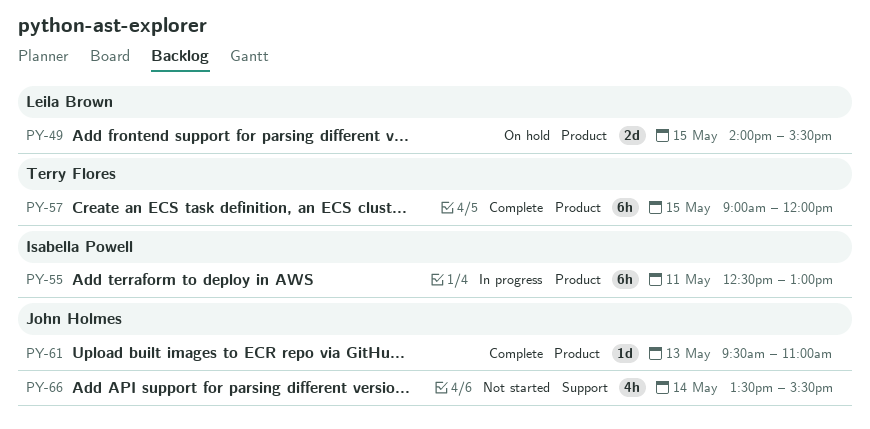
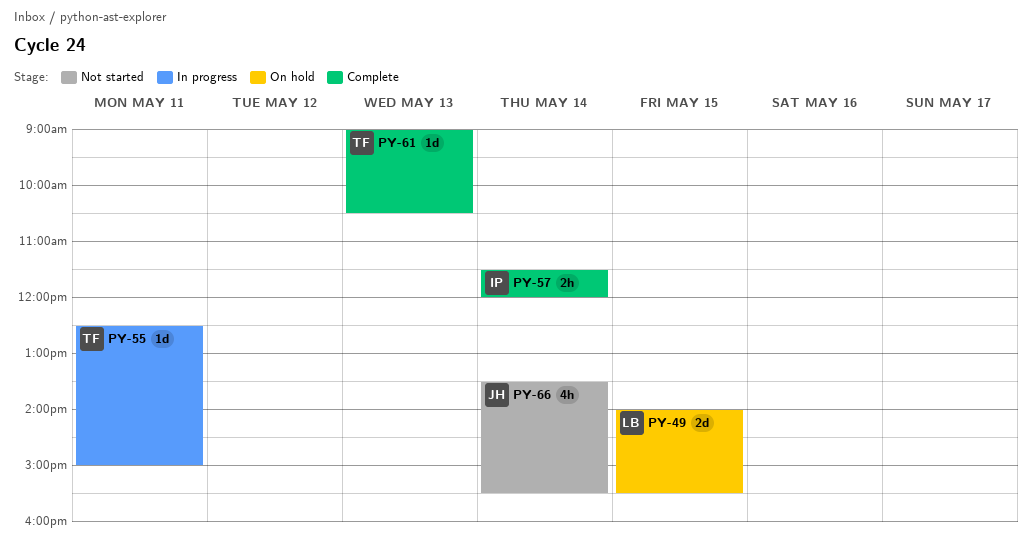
PY-55, owner: Isabella Powell -> Terry Flores
PY-55, estimate: 6h -> 1d
PY-55, ends: 13:00 -> 15:00
PY-57, owner: Terry Flores -> Isabella Powell
PY-57, estimate: 6h -> 2h
PY-57, day: May 15 -> May 14
PY-57, begins: 09:00 -> 11:30
PY-61, owner: John Holmes -> Terry Flores
PY-61, begins: 09:30 -> 09:00
PY-61, ends: 11:00 -> 10:30

